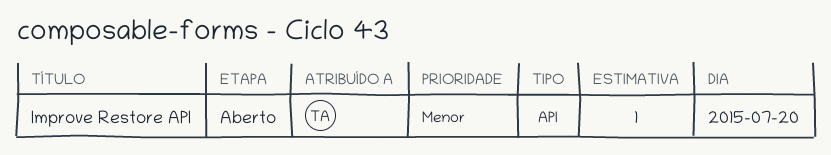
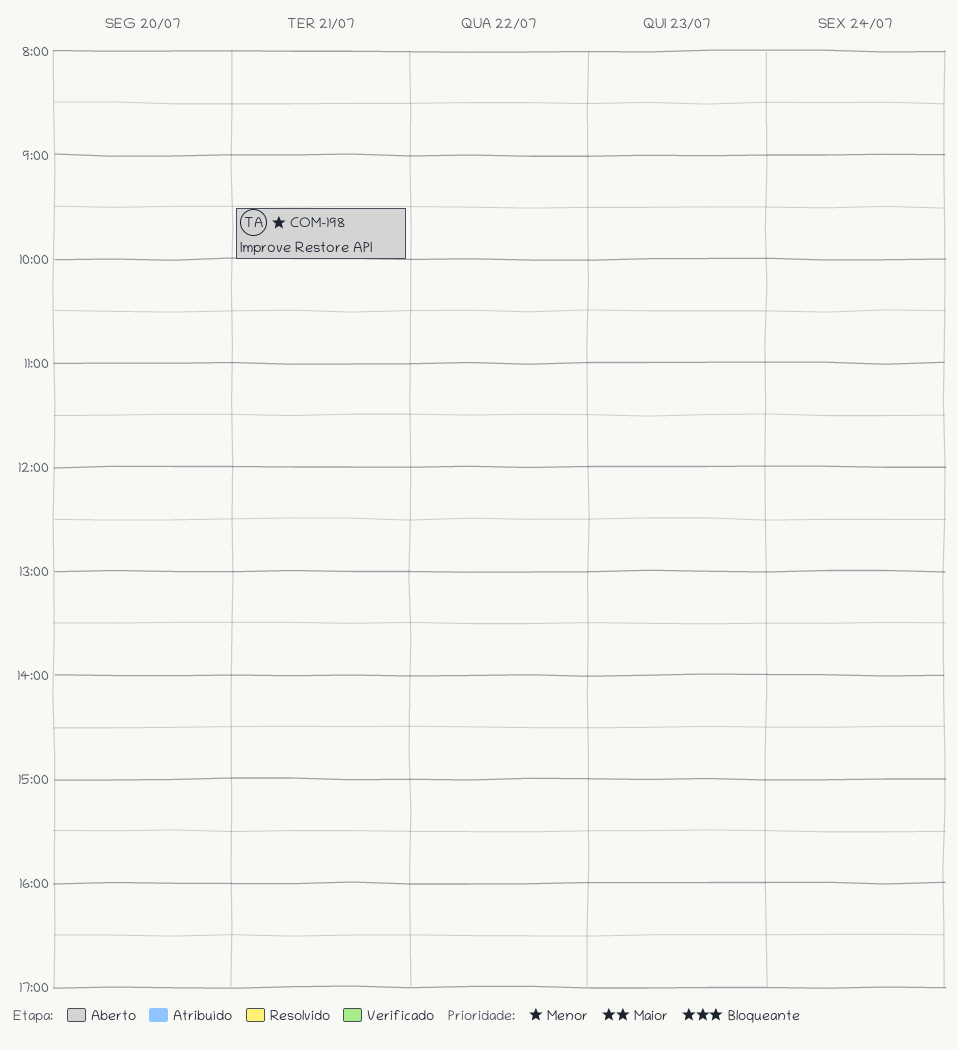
Improve Restore API, day: Jul 20 -> Jul 21

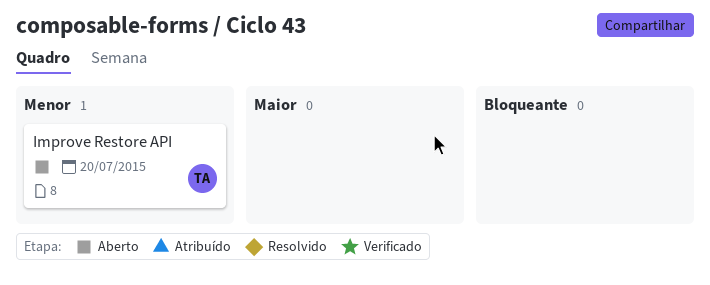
Improve Restore API, day: Jul 21 -> Jul 20

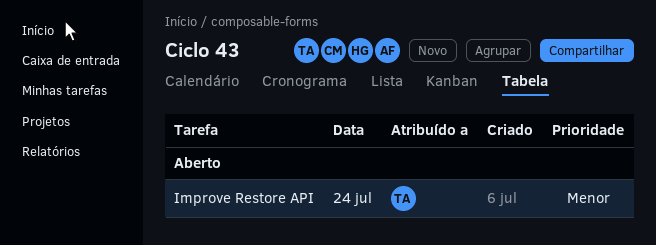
Improve Restore API, day: Jul 20 -> Jul 24

